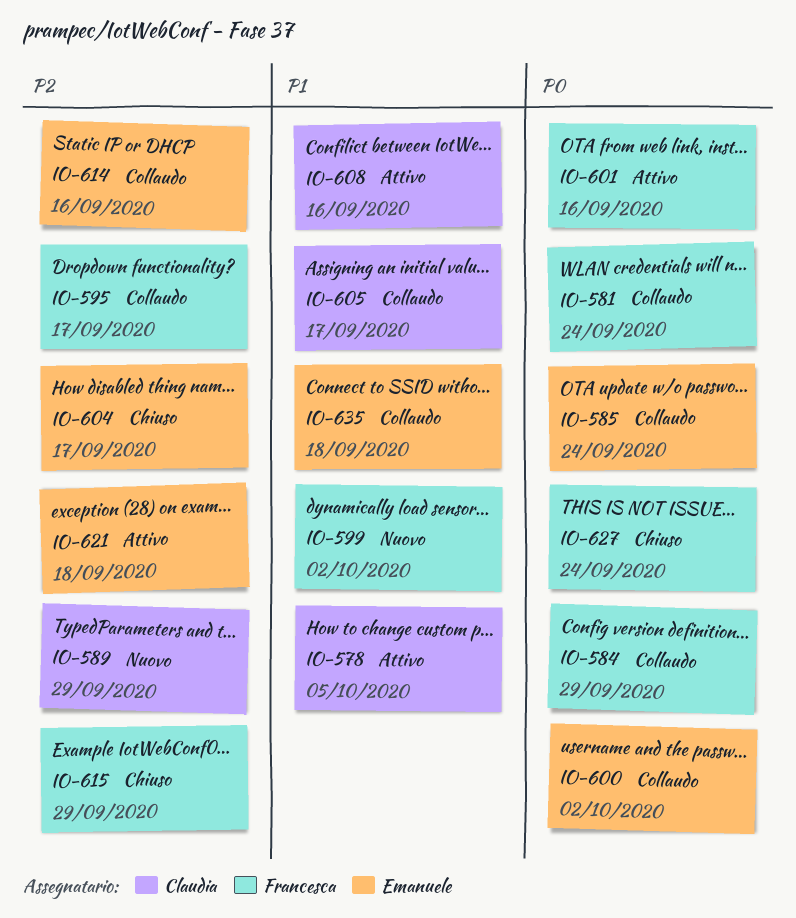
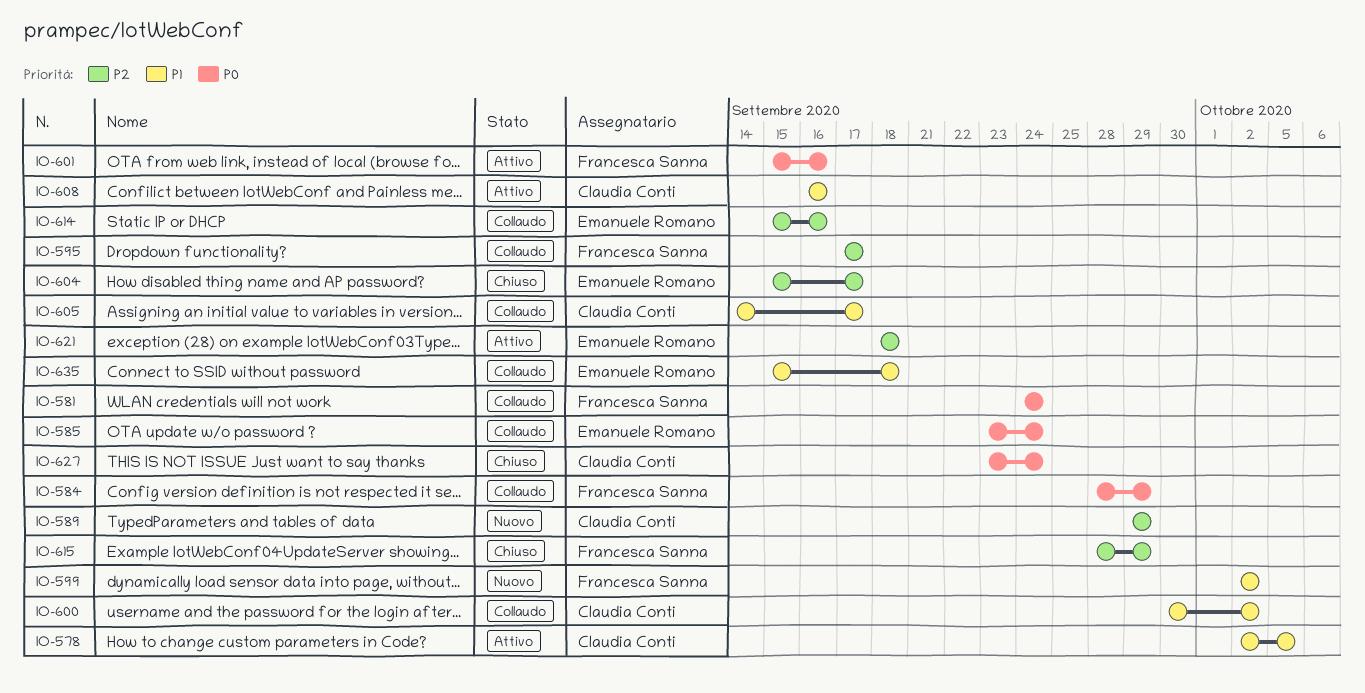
IO-600, owner: Emanuele Romano -> Claudia Conti
IO-600, priority: P0 -> P1
IO-627, owner: Francesca Sanna -> Claudia Conti

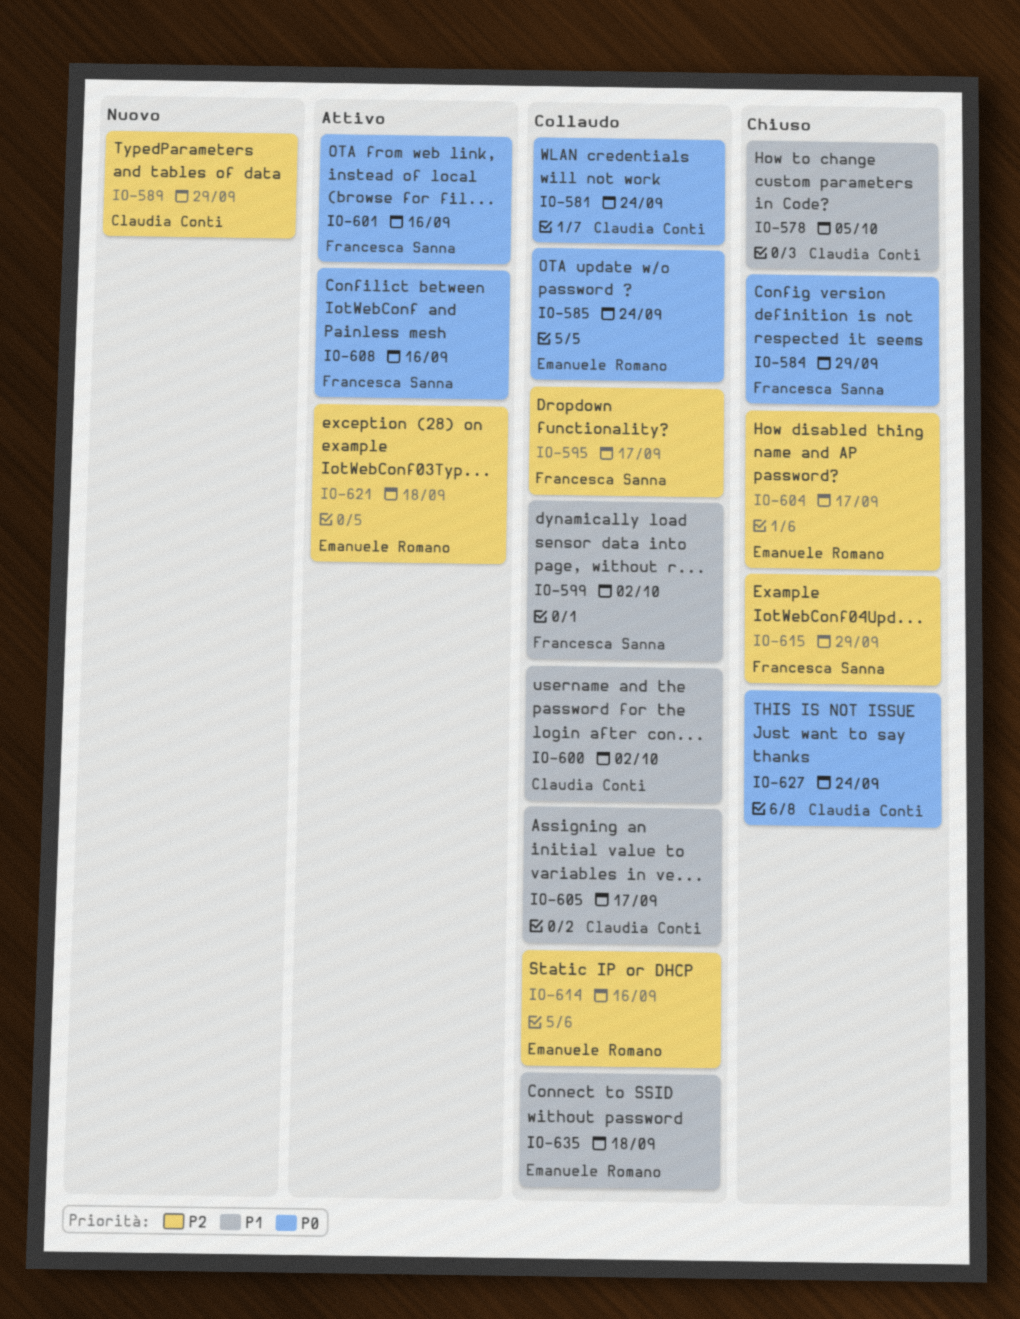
IO-578, status: Attivo -> Chiuso
IO-581, owner: Francesca Sanna -> Claudia Conti
IO-584, status: Collaudo -> Chiuso
IO-599, status: Nuovo -> Collaudo
IO-608, owner: Claudia Conti -> Francesca Sanna
IO-608, priority: P1 -> P0

